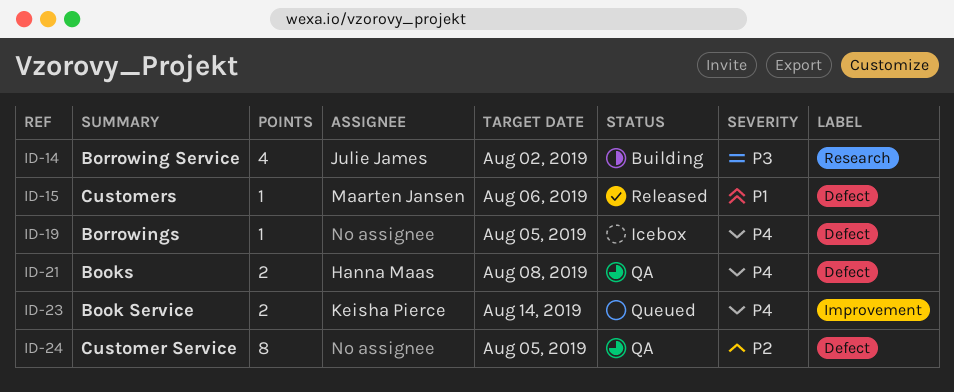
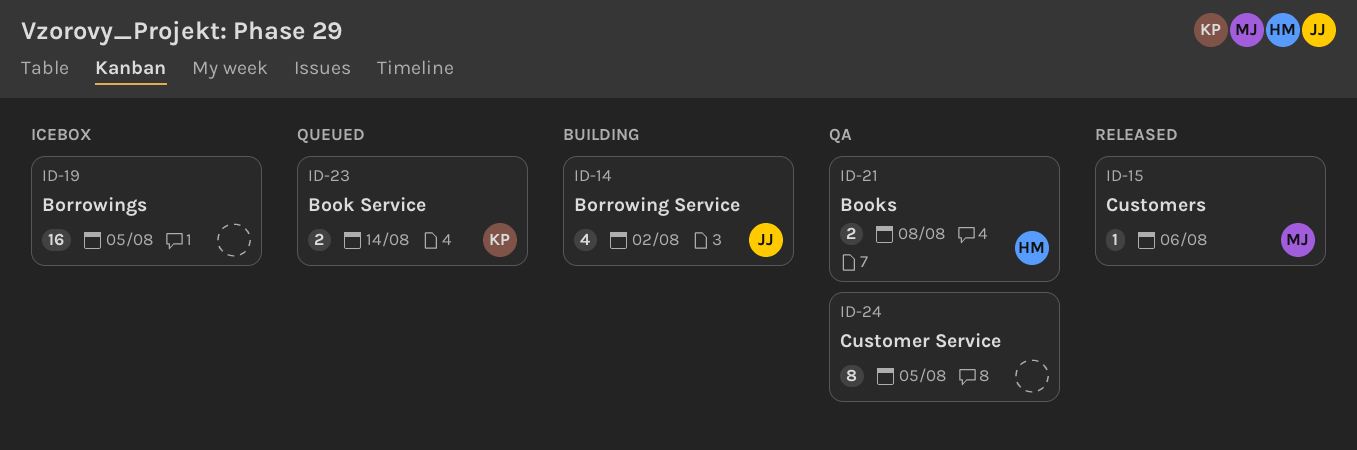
ID-19, estimate: 1 -> 16

